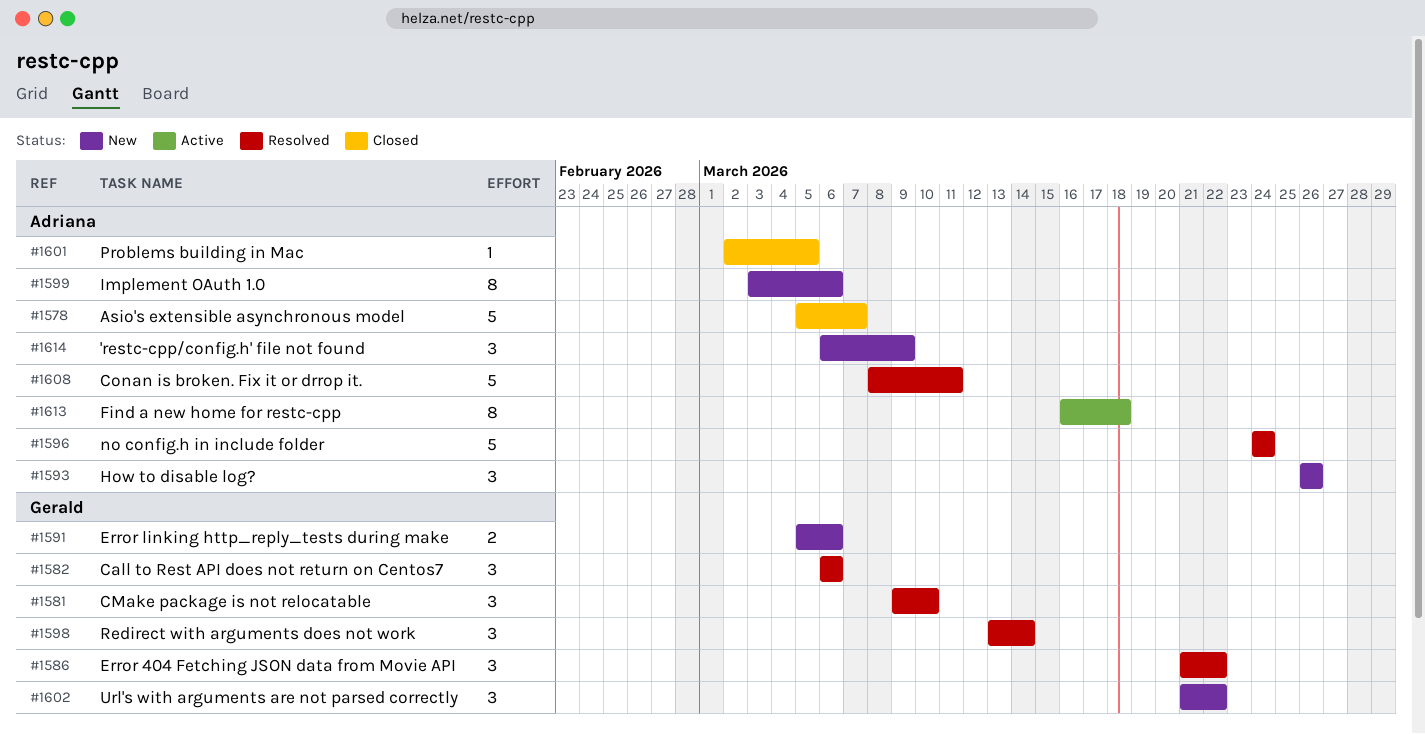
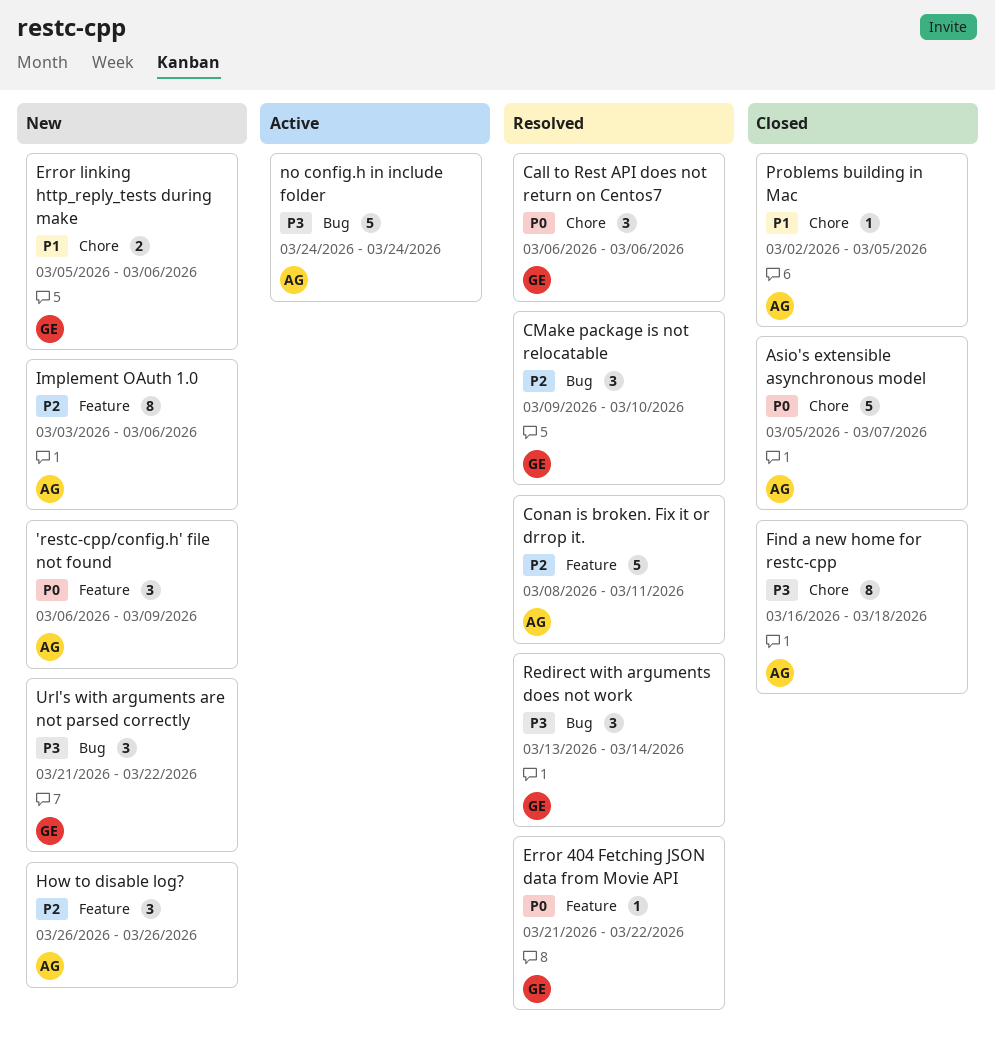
Error 404 Fetching JSON data from Movie API, estimate: 3 -> 1
Find a new home for restc-cpp, status: Active -> Closed
no config.h in include folder, status: Resolved -> Active

